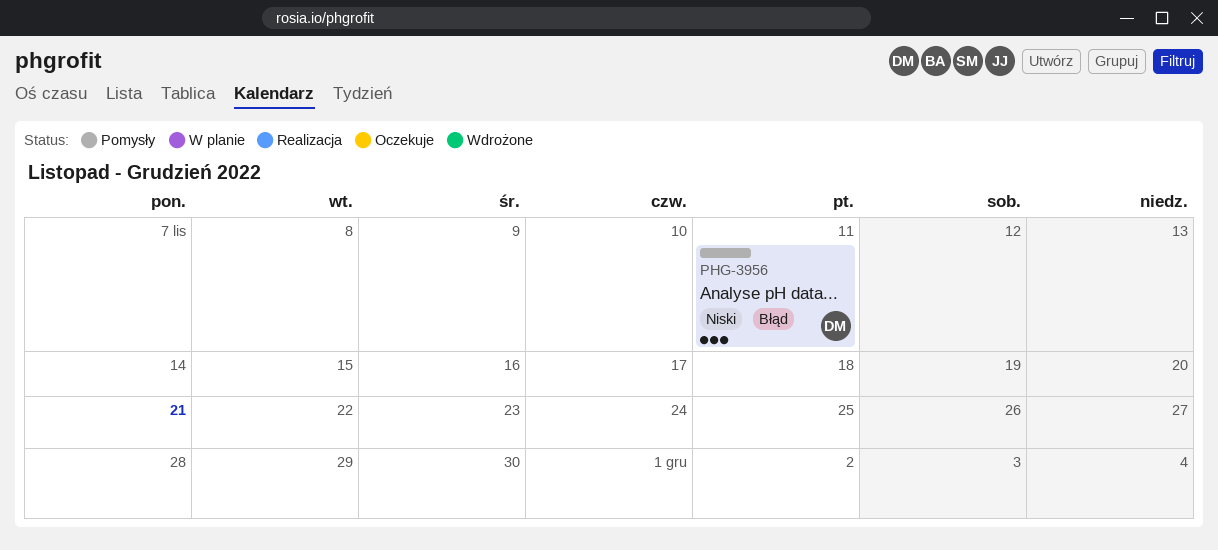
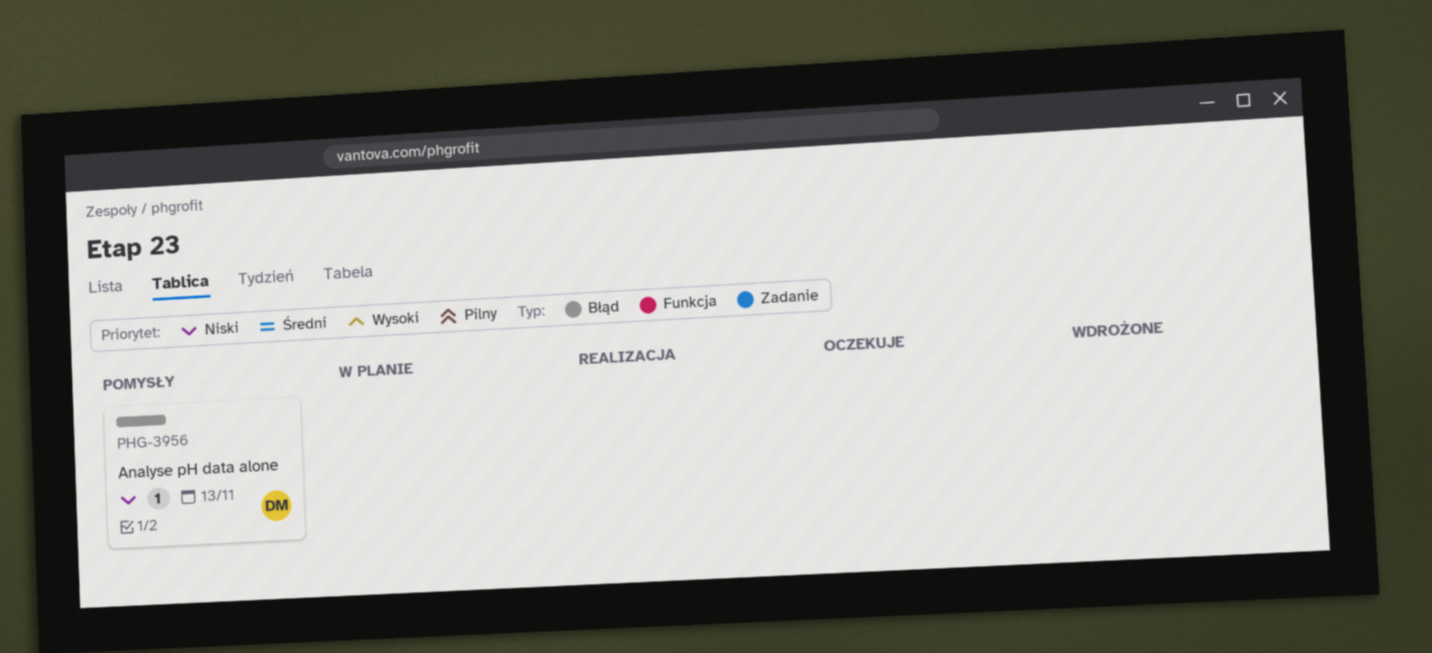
PHG-3956, estimate: 3 -> 1
PHG-3956, due: Nov 11 -> Nov 13

